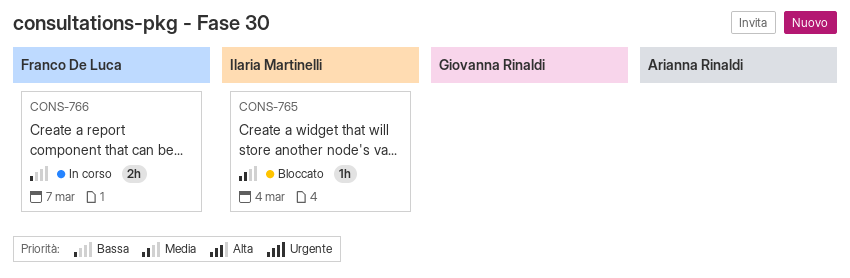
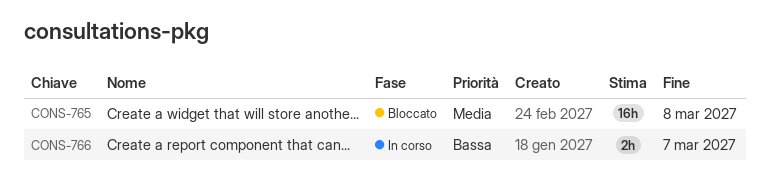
CONS-765, estimate: 1h -> 16h
CONS-765, due: Mar 4 -> Mar 8

